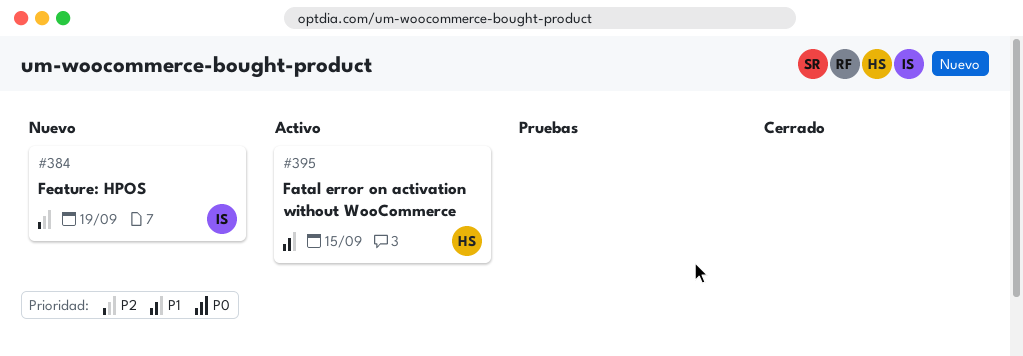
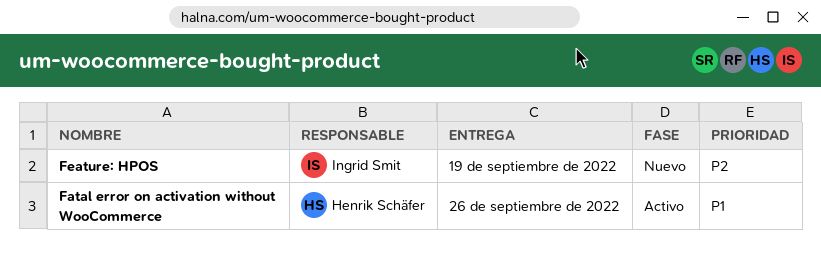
Fatal error on activation without WooCommerce, due: Sep 15 -> Sep 26

